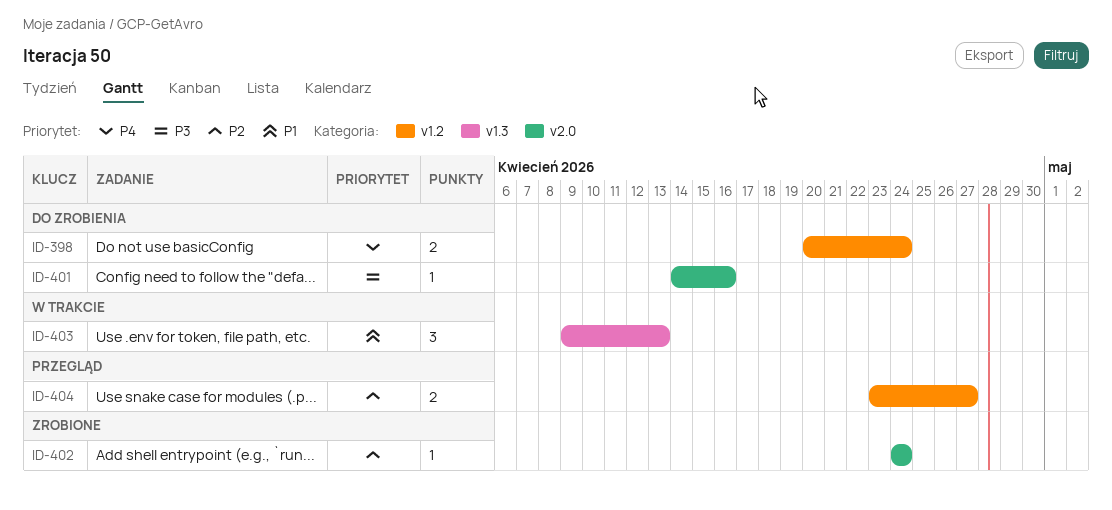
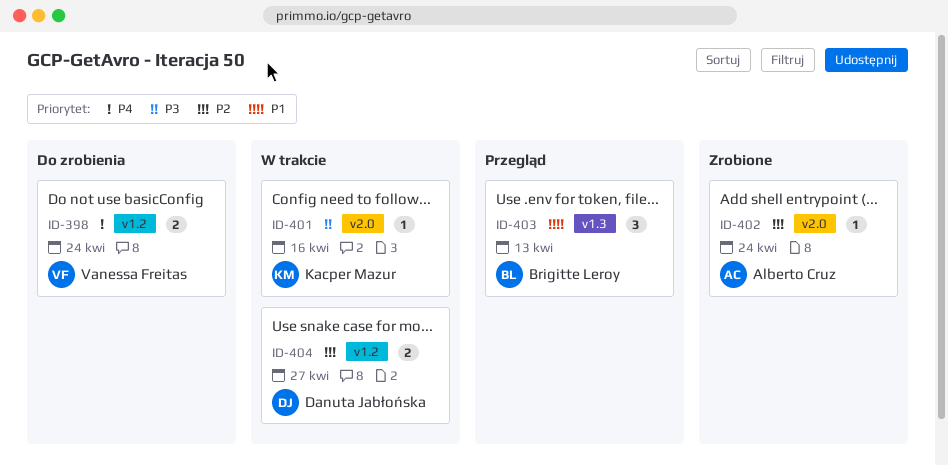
ID-401, status: Do zrobienia -> W trakcie
ID-403, status: W trakcie -> Przegląd
ID-404, status: Przegląd -> W trakcie

